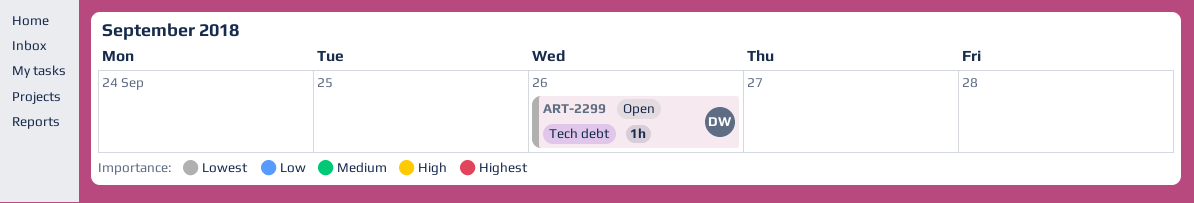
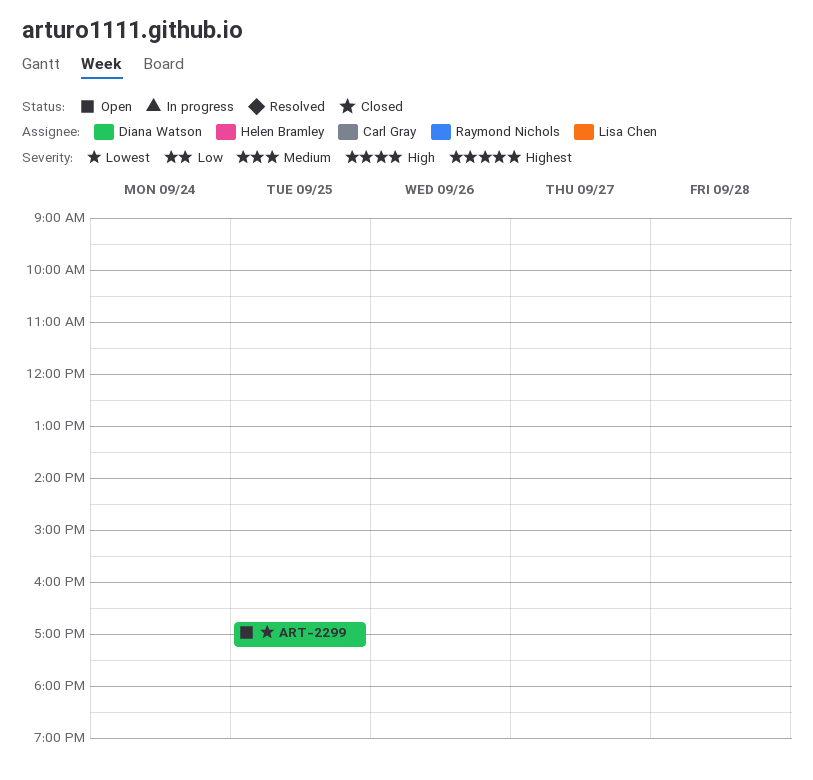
ART-2299, day: Sep 26 -> Sep 25

